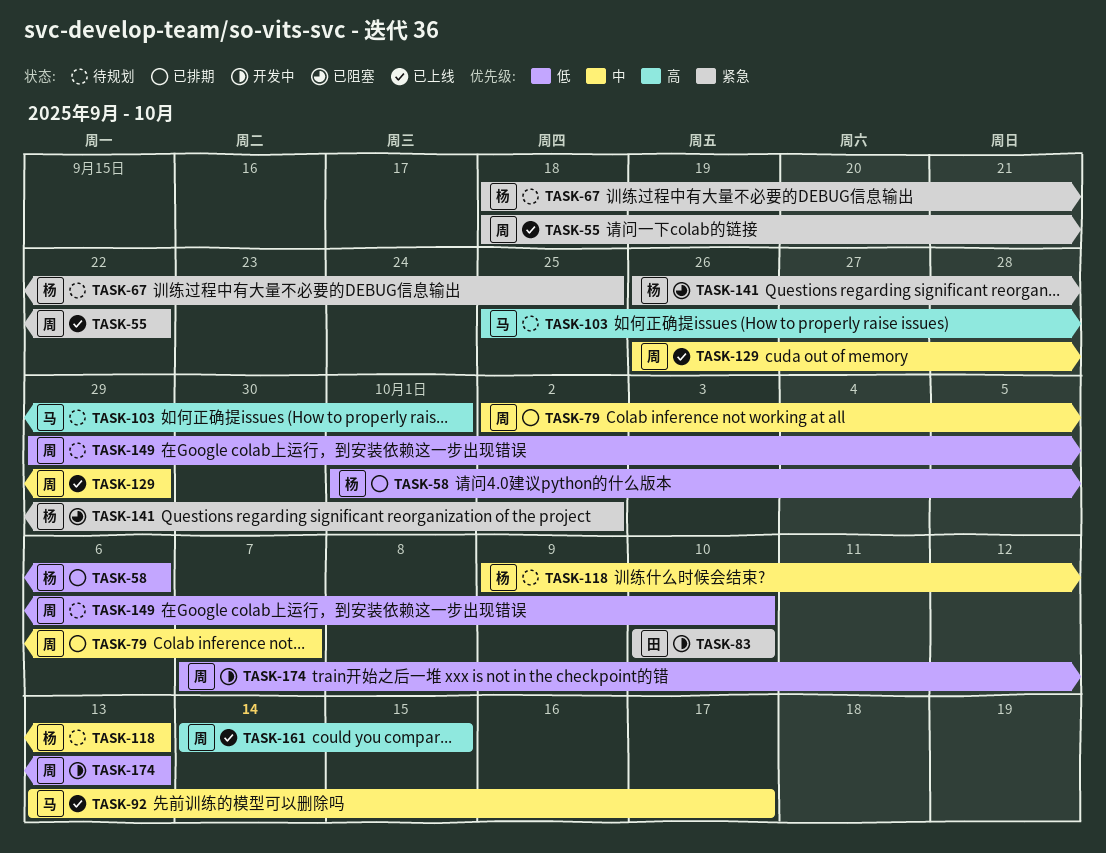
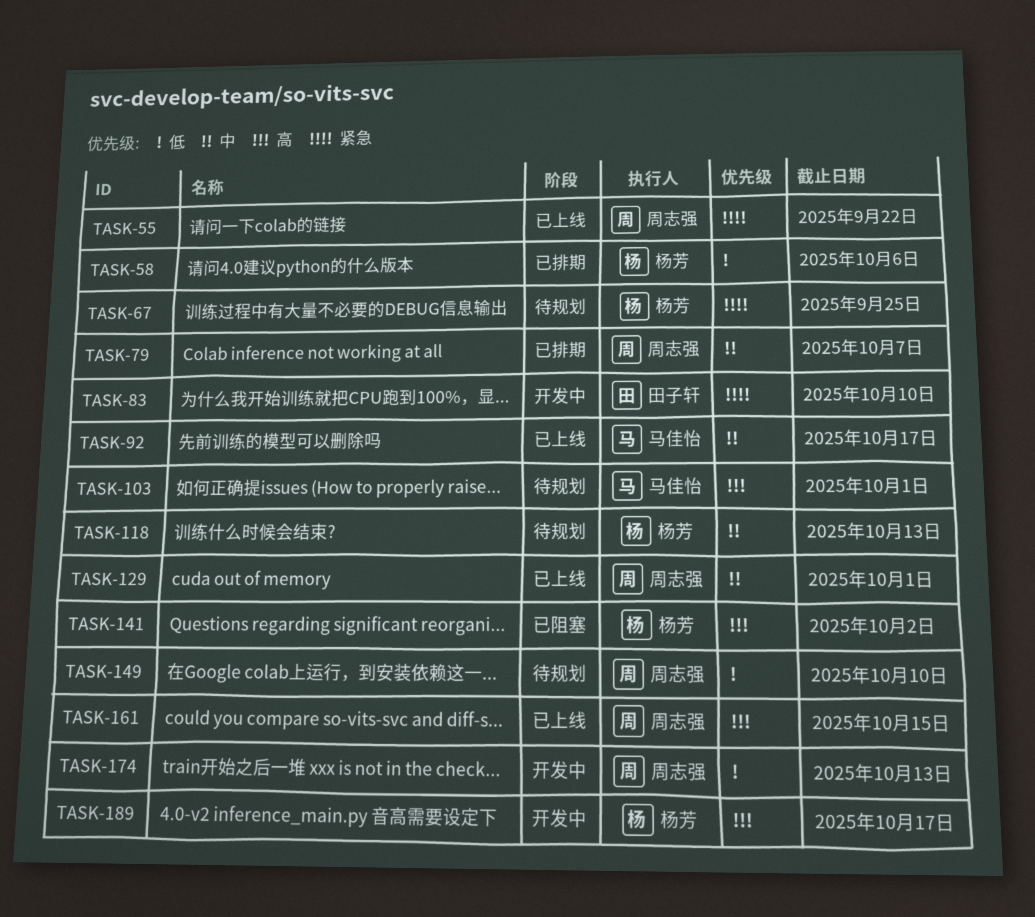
TASK-129, due: Sep 29 -> Oct 1
TASK-141, priority: 紧急 -> 高
TASK-189: none -> present

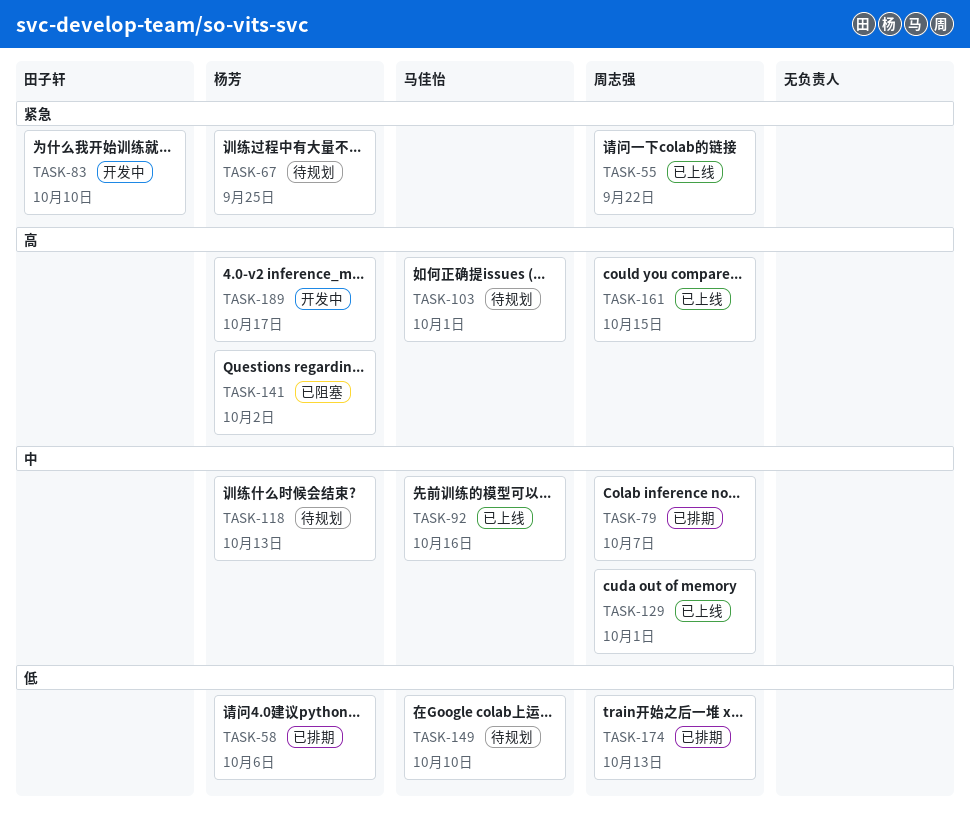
TASK-92, due: Oct 17 -> Oct 16
TASK-149, owner: 周志强 -> 马佳怡
TASK-174, status: 开发中 -> 已排期

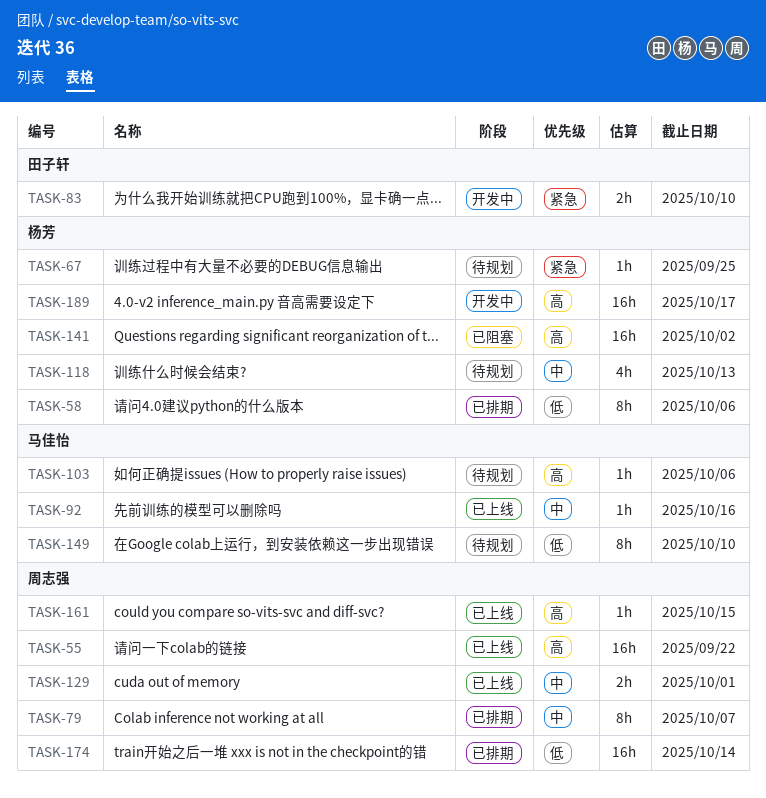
TASK-55, priority: 紧急 -> 高
TASK-103, due: Oct 1 -> Oct 6
TASK-174, due: Oct 13 -> Oct 14

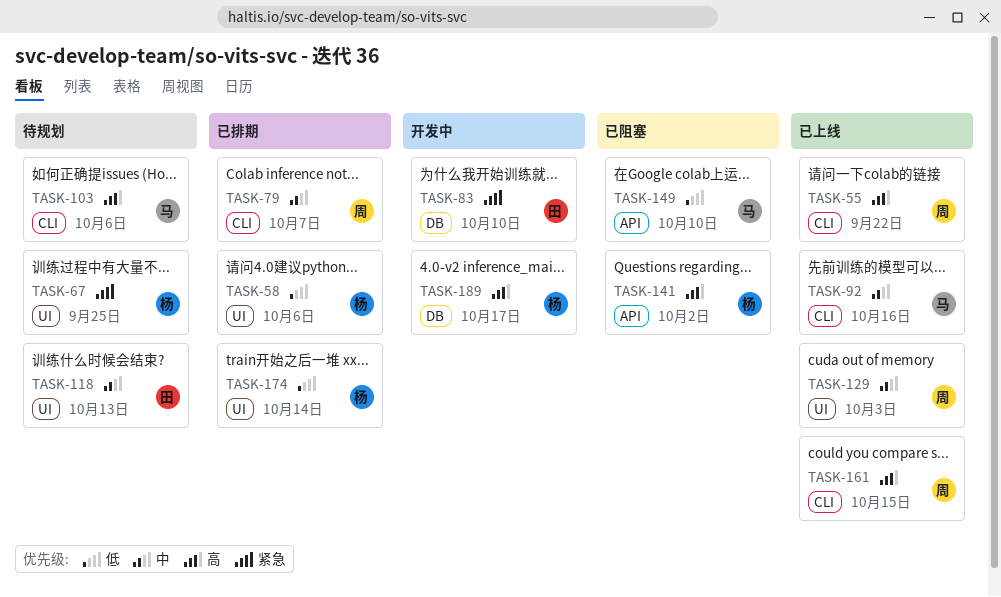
TASK-118, owner: 杨芳 -> 田子轩
TASK-129, due: Oct 1 -> Oct 3
TASK-149, status: 待规划 -> 已阻塞
TASK-174, owner: 周志强 -> 杨芳

